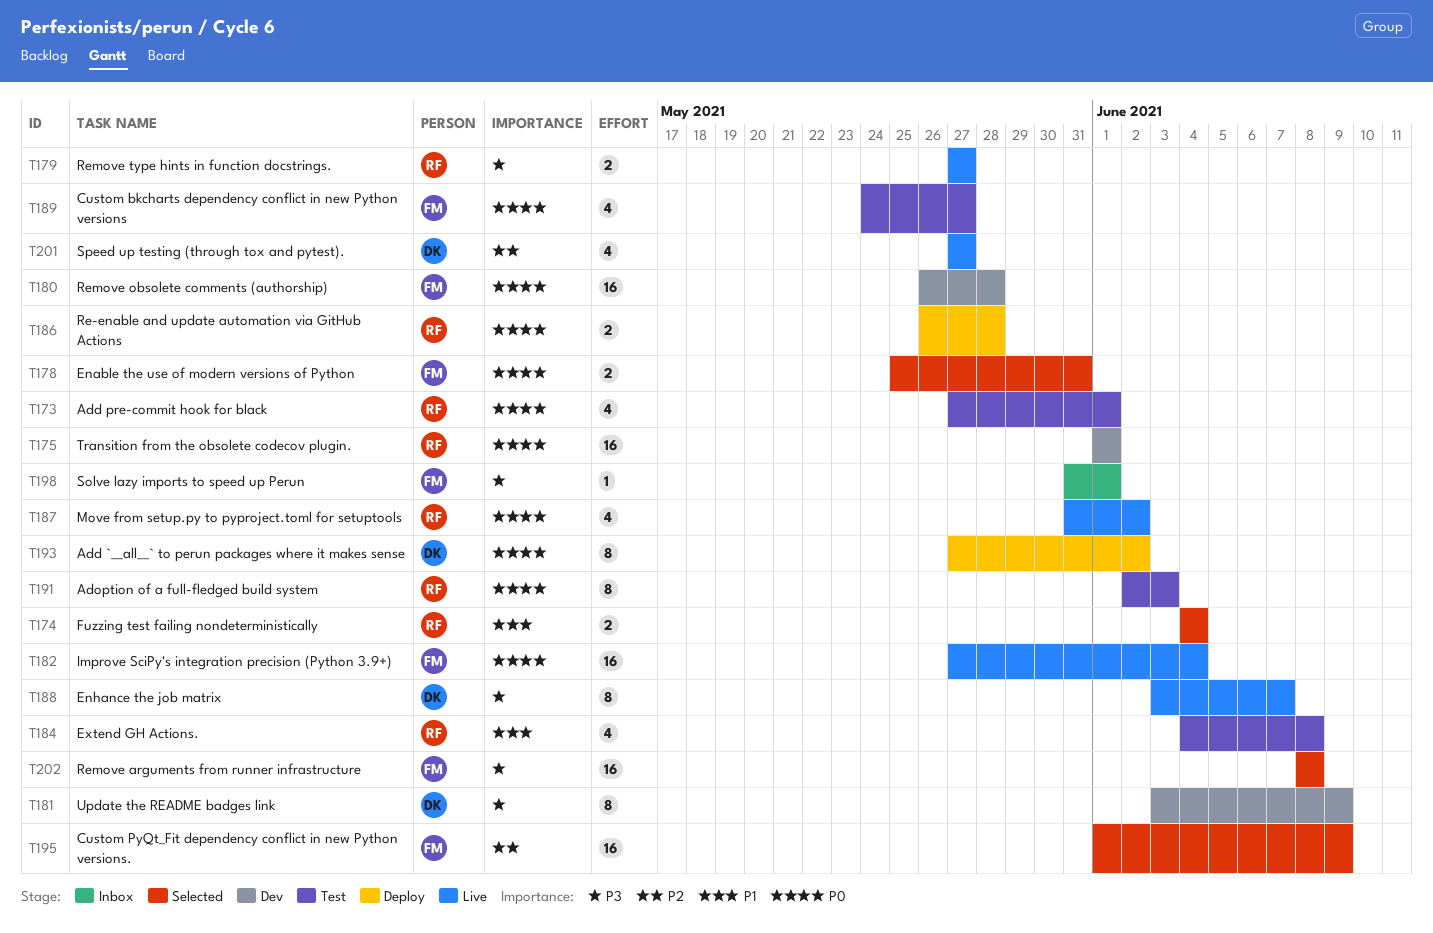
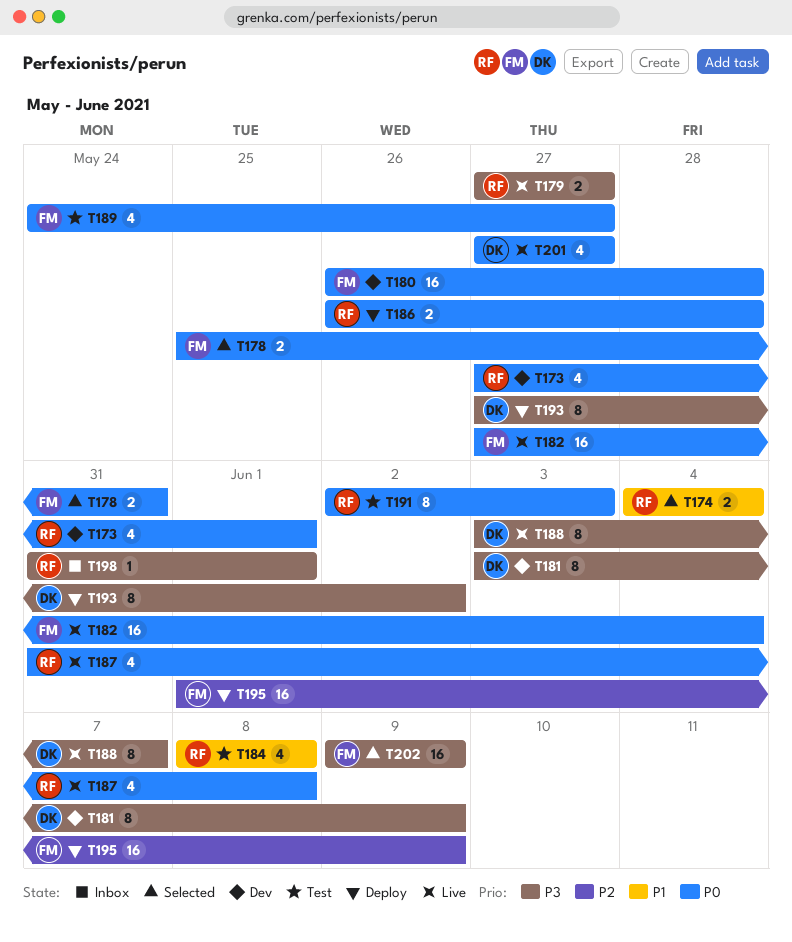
T173, status: Test -> Dev
T175: present -> none
T184, start: Jun 4 -> Jun 8
T187, due: Jun 2 -> Jun 8
T193, priority: P0 -> P3
T195, status: Selected -> Deploy
T198, owner: FM -> RF
T201, priority: P2 -> P0
T202, start: Jun 8 -> Jun 9
T202, due: Jun 8 -> Jun 9

